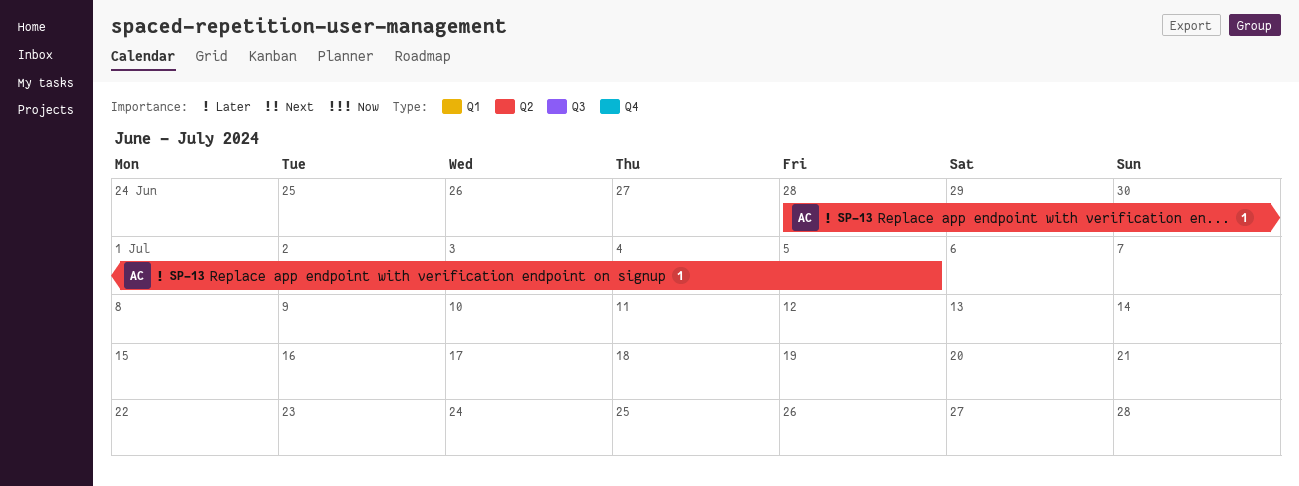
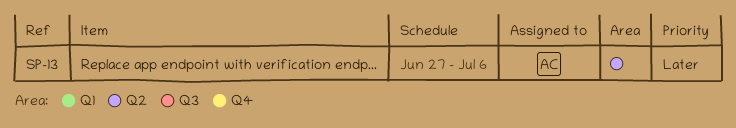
SP-13, start: Jun 28 -> Jun 27
SP-13, due: Jul 5 -> Jul 6

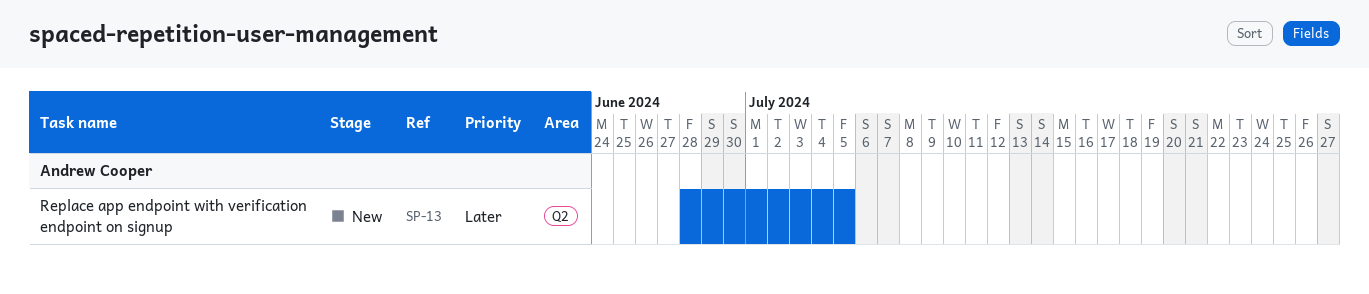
SP-13, start: Jun 27 -> Jun 28
SP-13, due: Jul 6 -> Jul 5

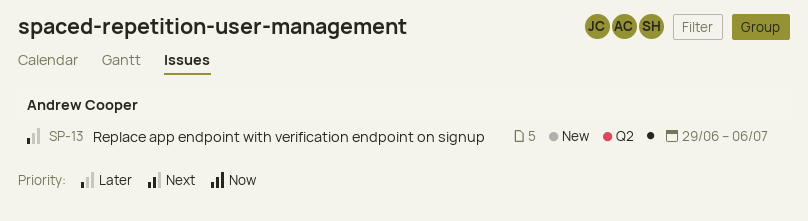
SP-13, start: Jun 28 -> Jun 29
SP-13, due: Jul 5 -> Jul 6

